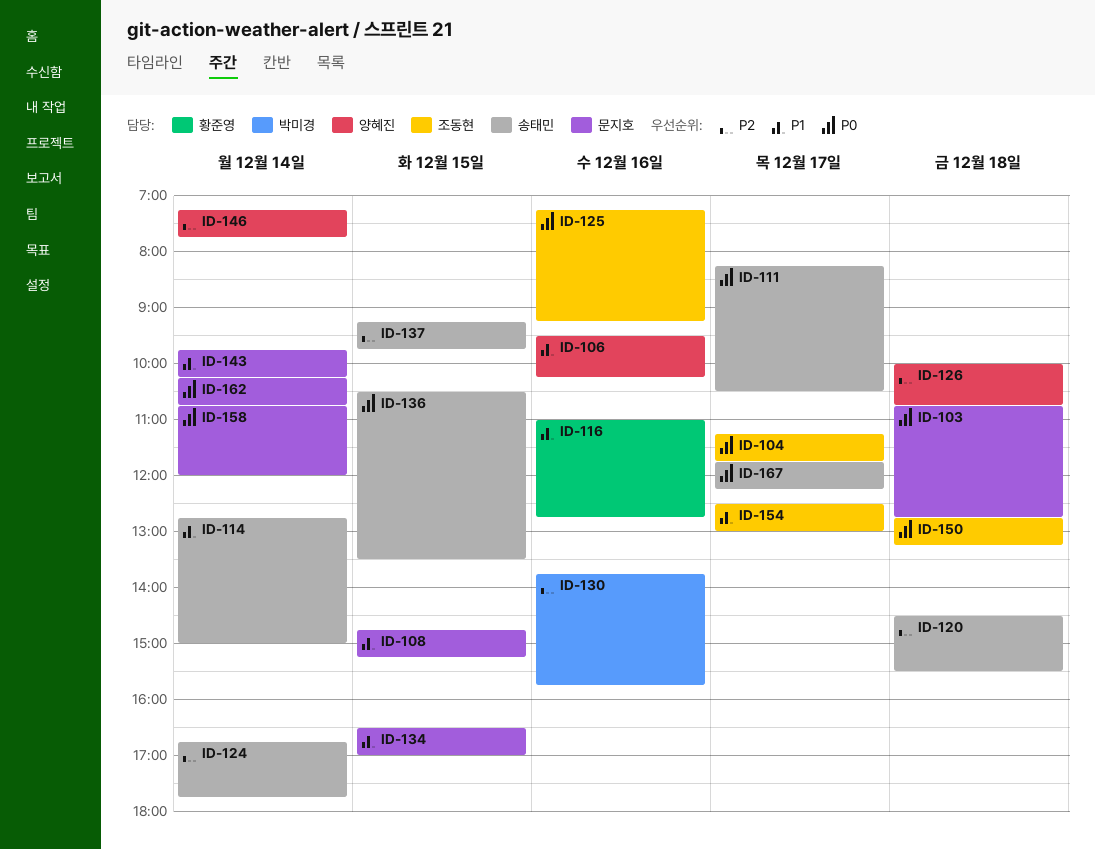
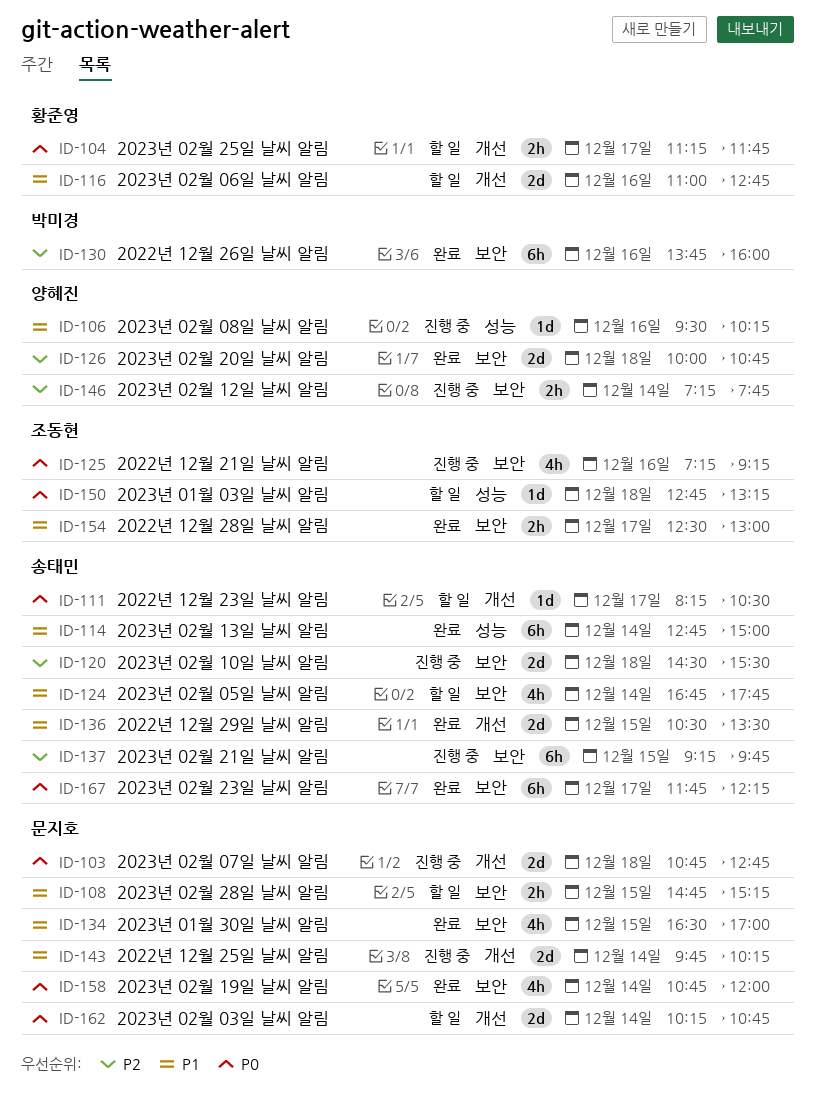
ID-104, owner: 조동현 -> 황준영
ID-124, priority: P2 -> P1
ID-130, ends: 15:45 -> 16:00
ID-136, priority: P0 -> P1

